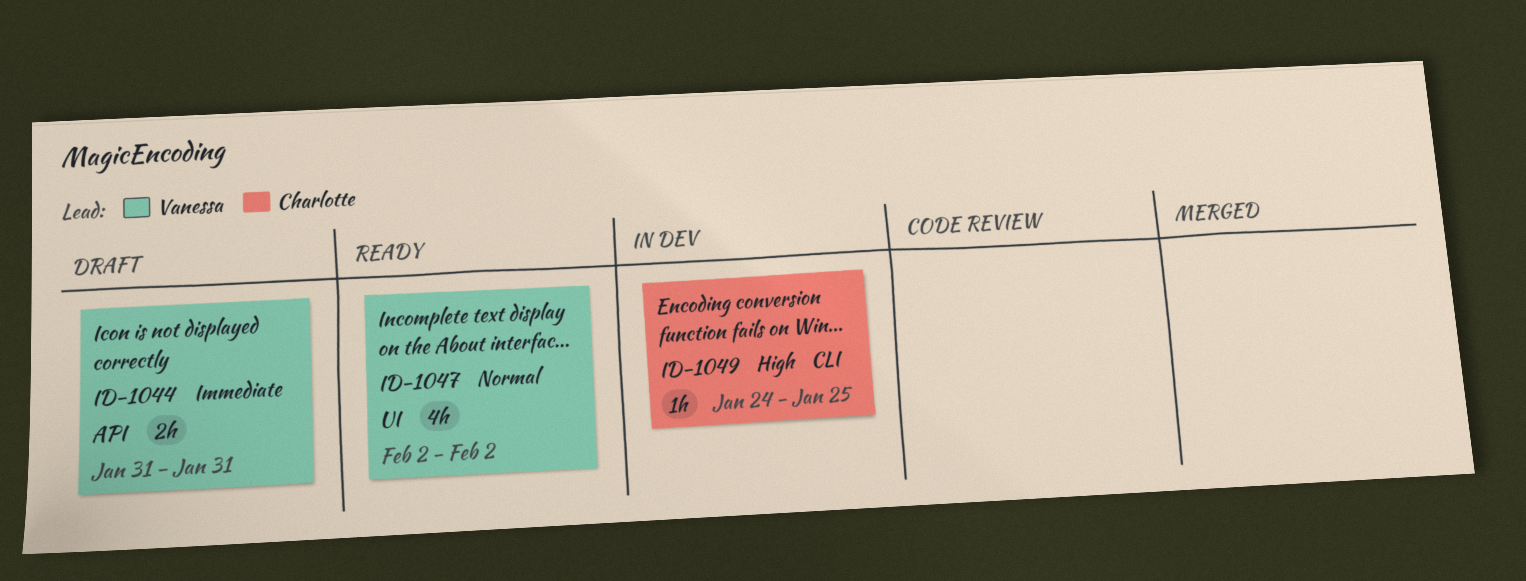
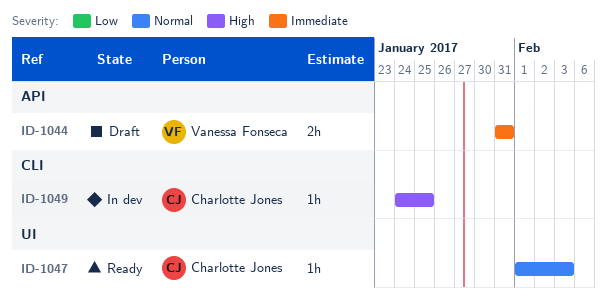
ID-1047, owner: Vanessa Fonseca -> Charlotte Jones
ID-1047, estimate: 4h -> 1h
ID-1047, start: Feb 2 -> Feb 1
ID-1047, due: Feb 2 -> Feb 3

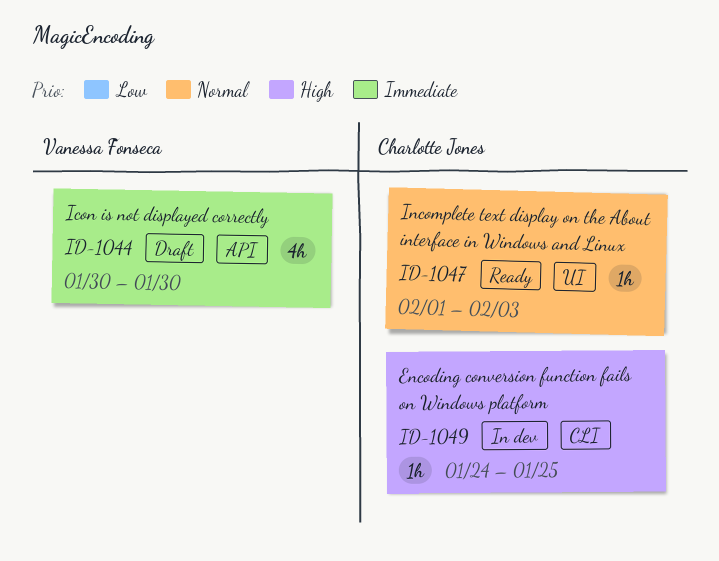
ID-1044, estimate: 2h -> 4h
ID-1044, start: Jan 31 -> Jan 30
ID-1044, due: Jan 31 -> Jan 30

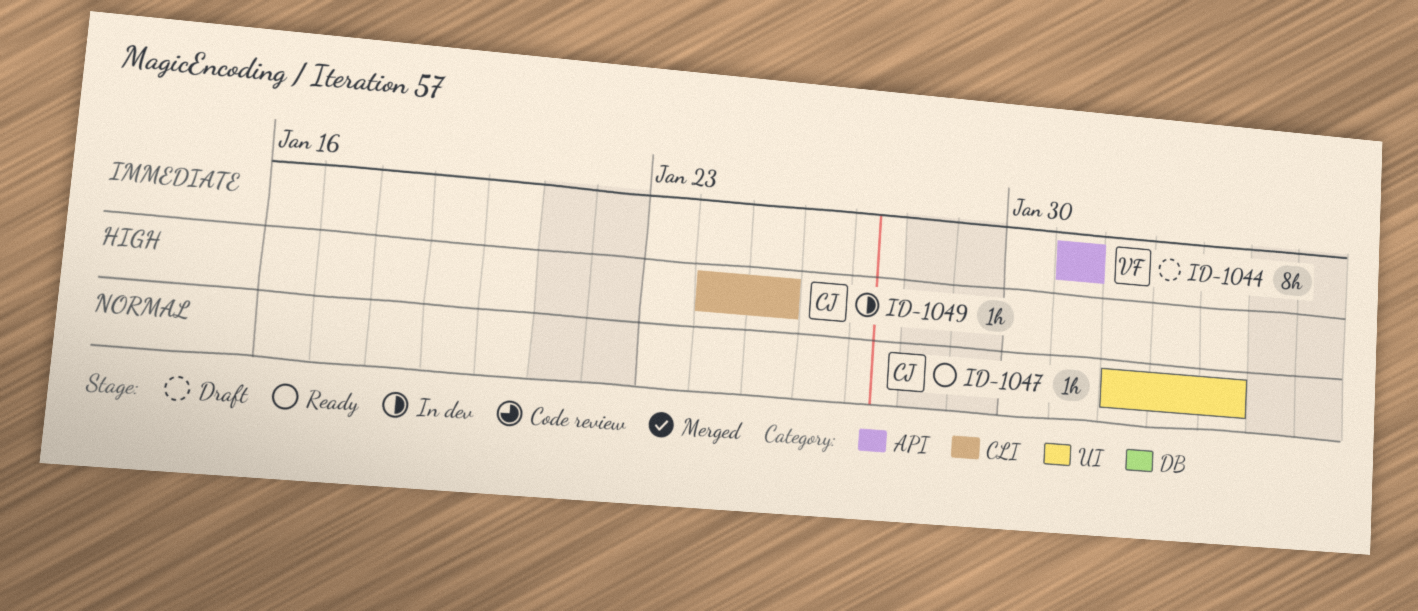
ID-1044, estimate: 4h -> 8h
ID-1044, start: Jan 30 -> Jan 31
ID-1044, due: Jan 30 -> Jan 31

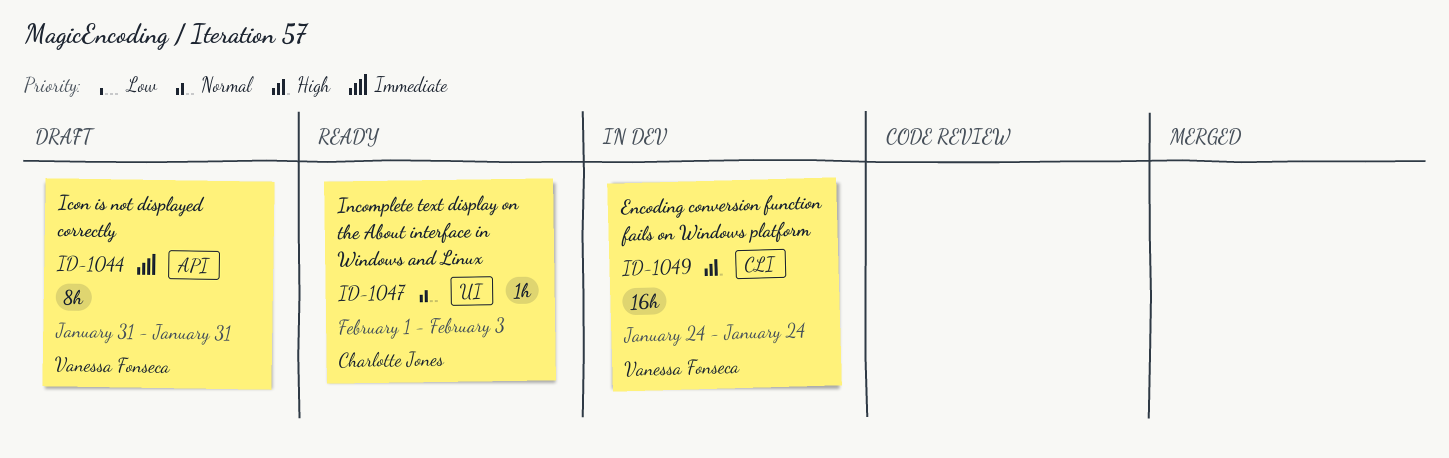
ID-1049, owner: Charlotte Jones -> Vanessa Fonseca
ID-1049, estimate: 1h -> 16h
ID-1049, due: Jan 25 -> Jan 24

